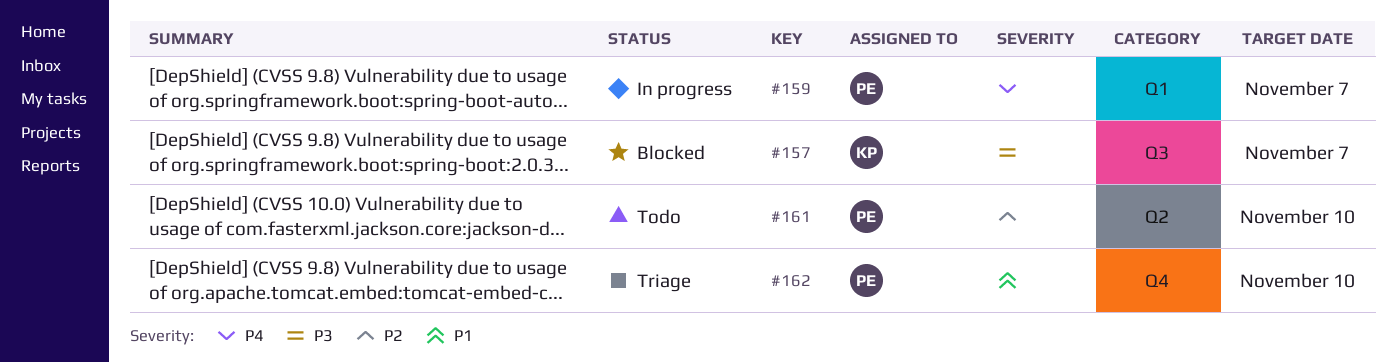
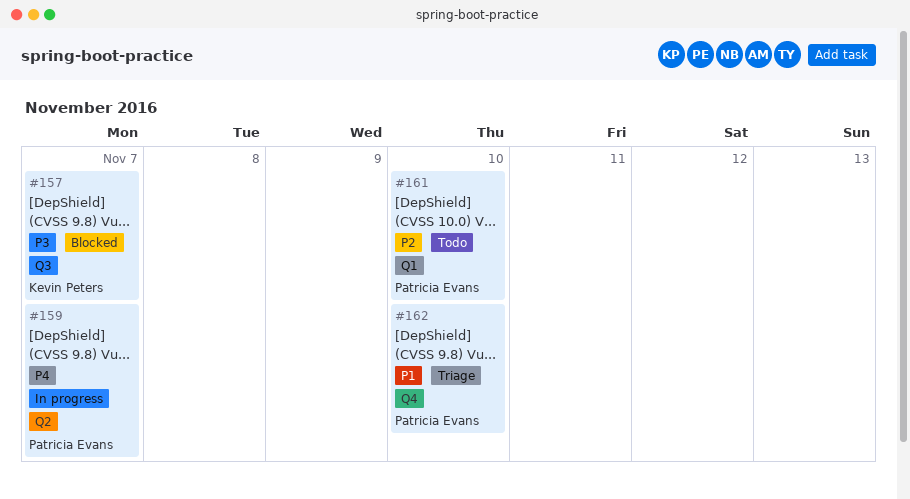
#159, label: Q1 -> Q2
#161, label: Q2 -> Q1

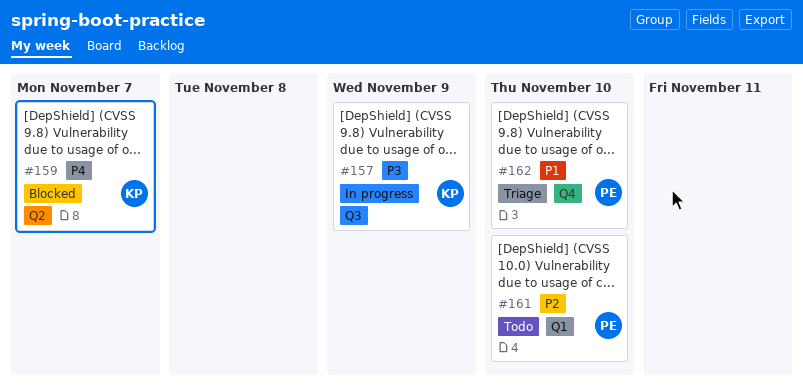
#157, status: Blocked -> In progress
#157, due: Nov 7 -> Nov 9
#159, status: In progress -> Blocked
#159, owner: Patricia Evans -> Kevin Peters

